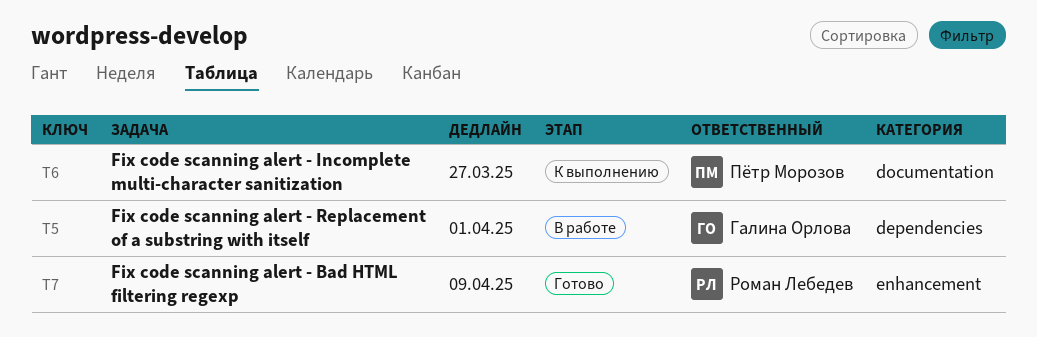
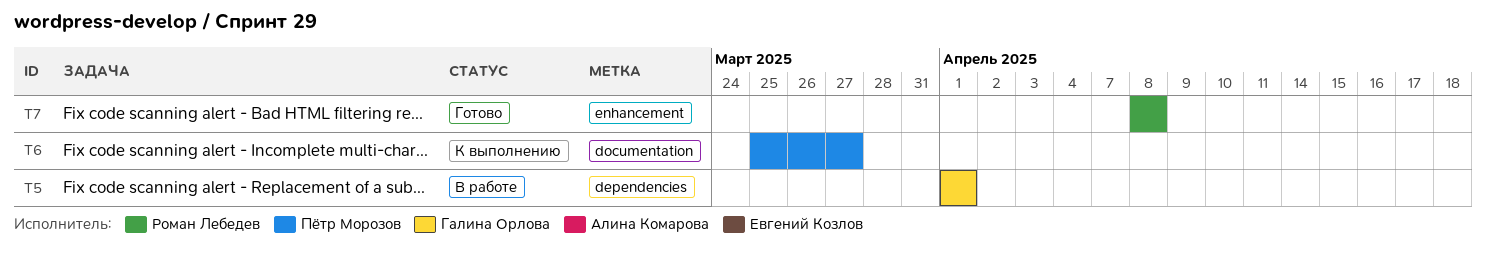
T7, due: Apr 9 -> Apr 8

